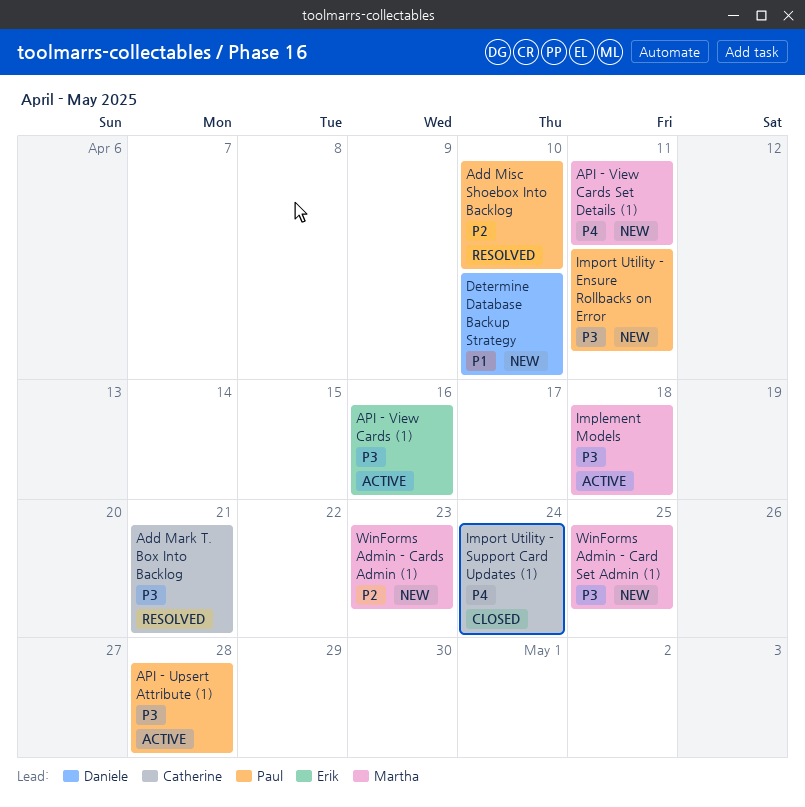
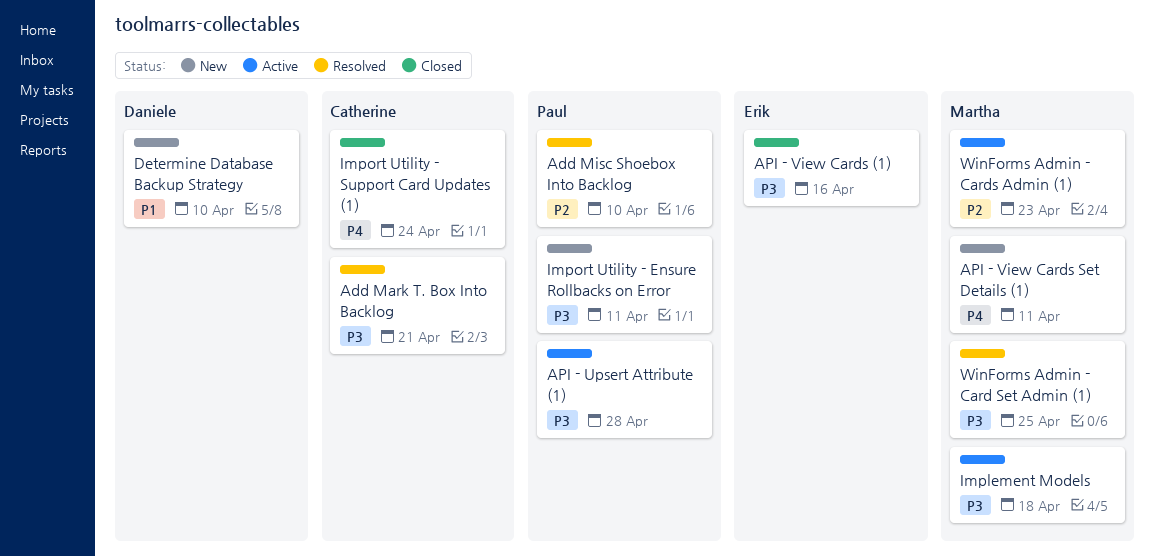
API - View Cards (1), status: Active -> Closed
WinForms Admin - Card Set Admin (1), status: New -> Resolved
WinForms Admin - Cards Admin (1), status: New -> Active

